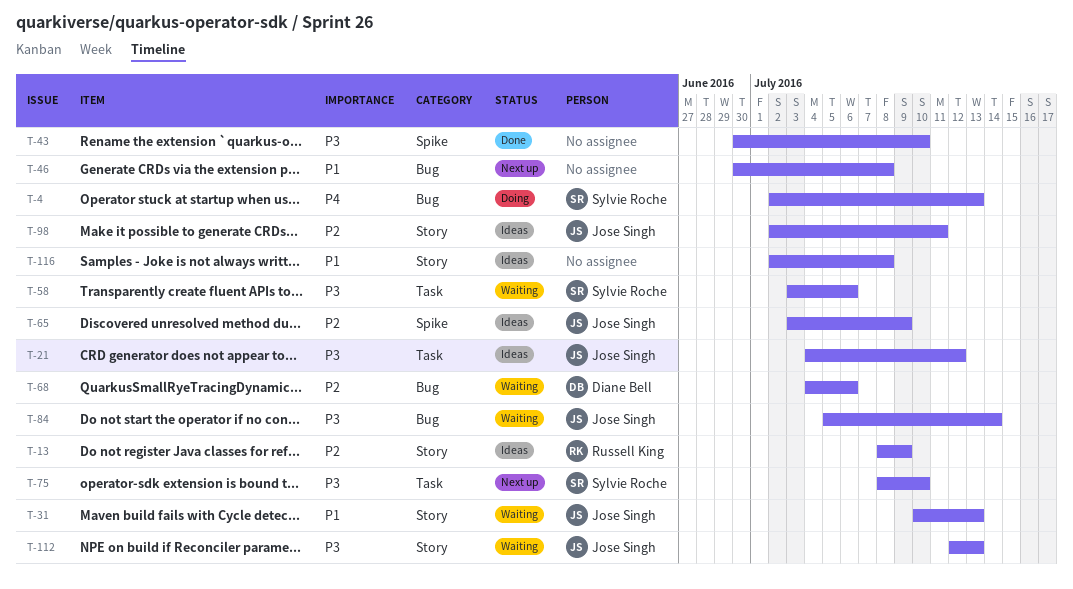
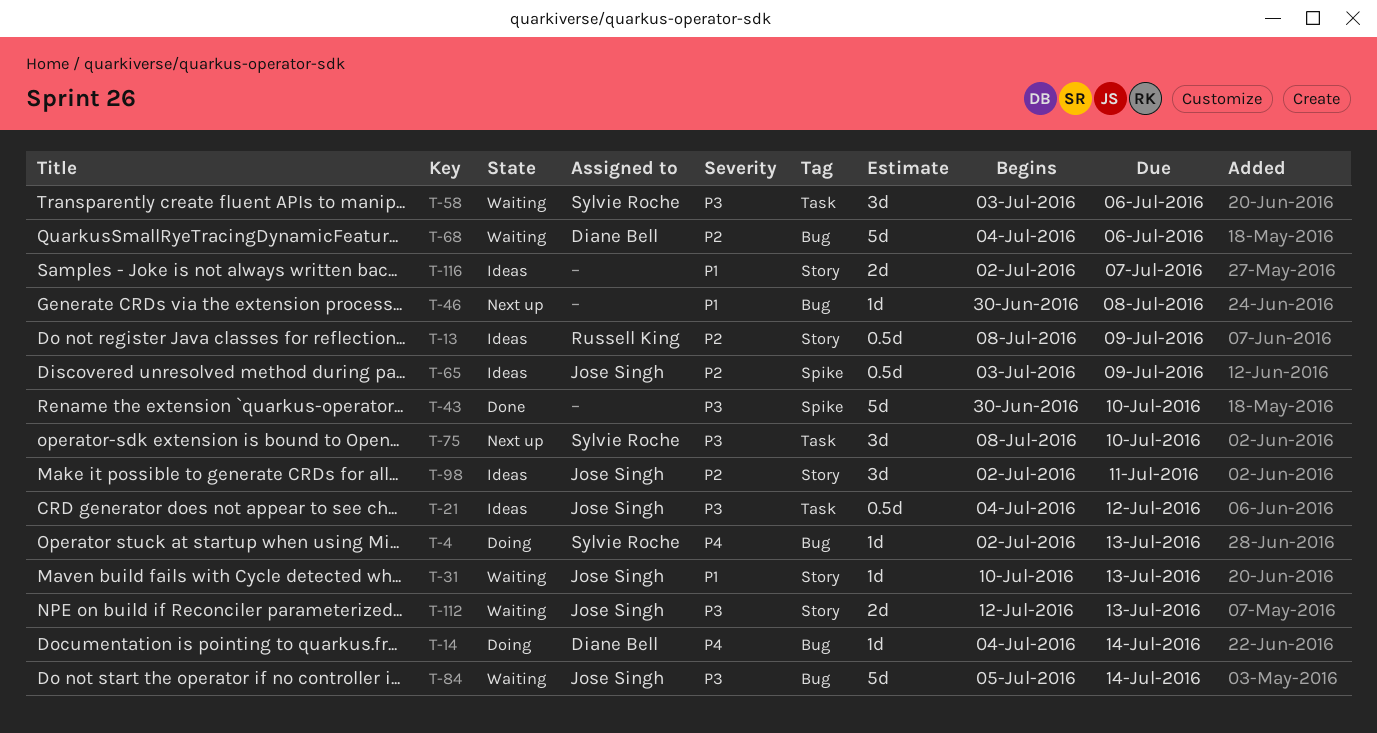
T-14: none -> present
T-116, due: Jul 8 -> Jul 7

